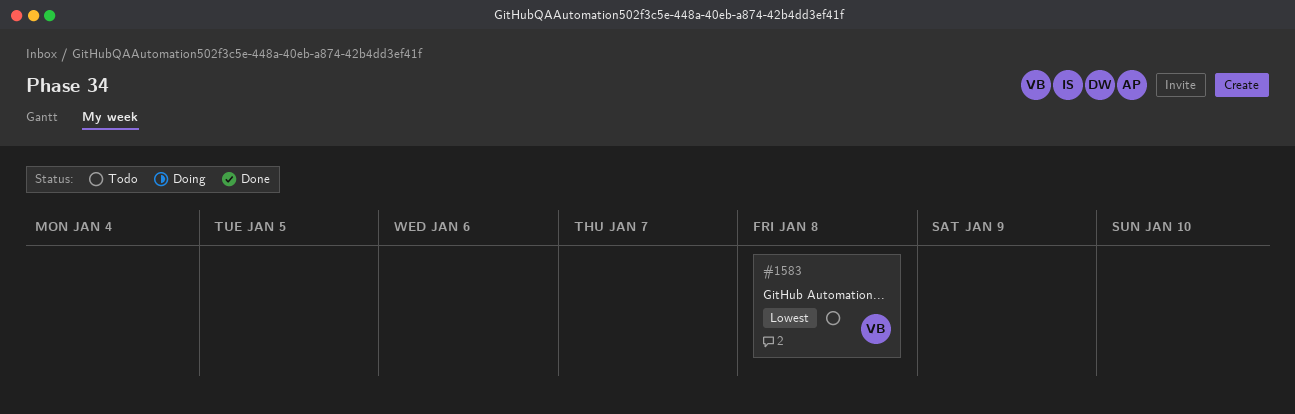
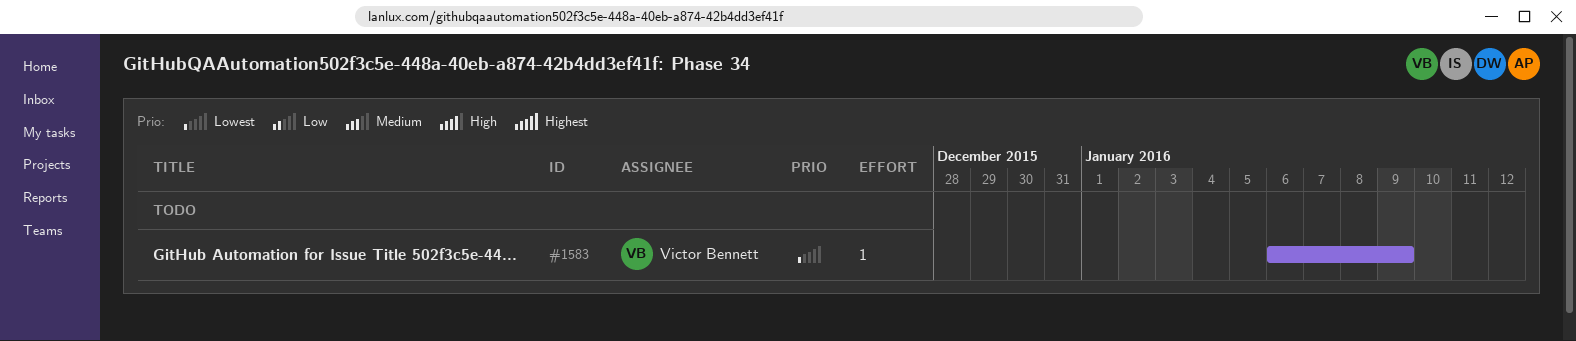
#1583, due: Jan 8 -> Jan 9

